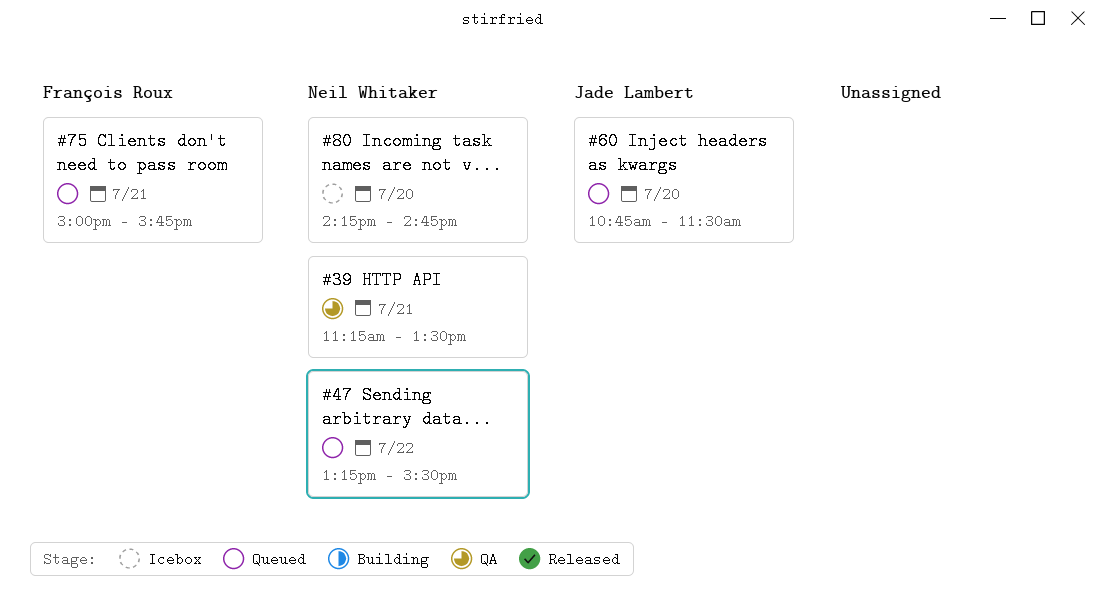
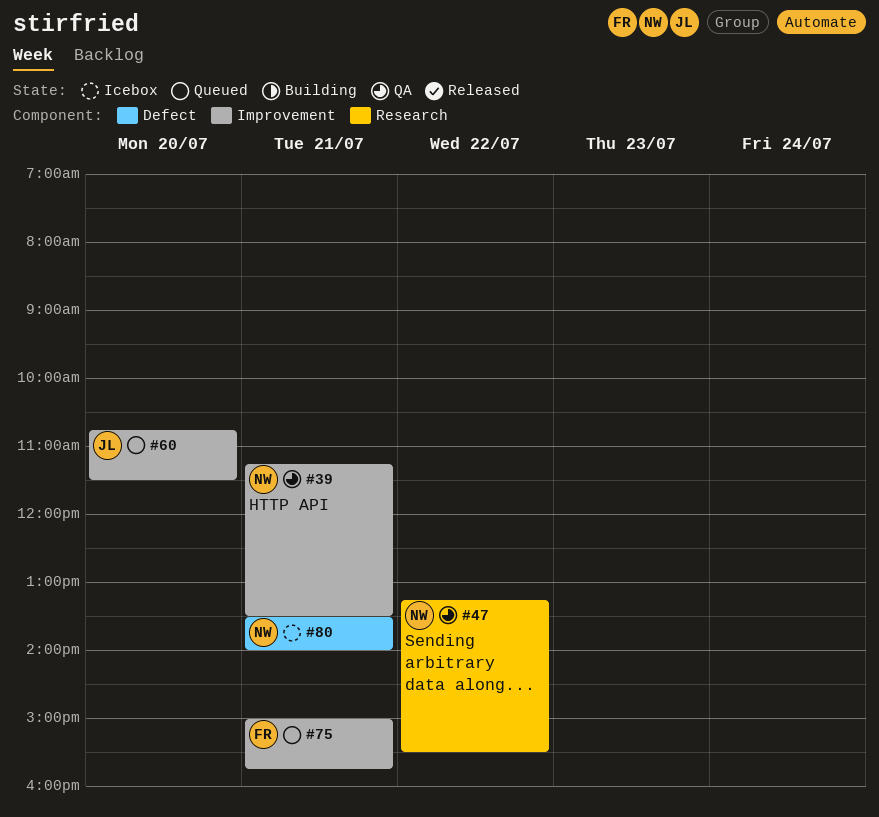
#47, status: Queued -> QA
#80, day: Jul 20 -> Jul 21
#80, begins: 14:15 -> 13:30
#80, ends: 14:45 -> 14:00

